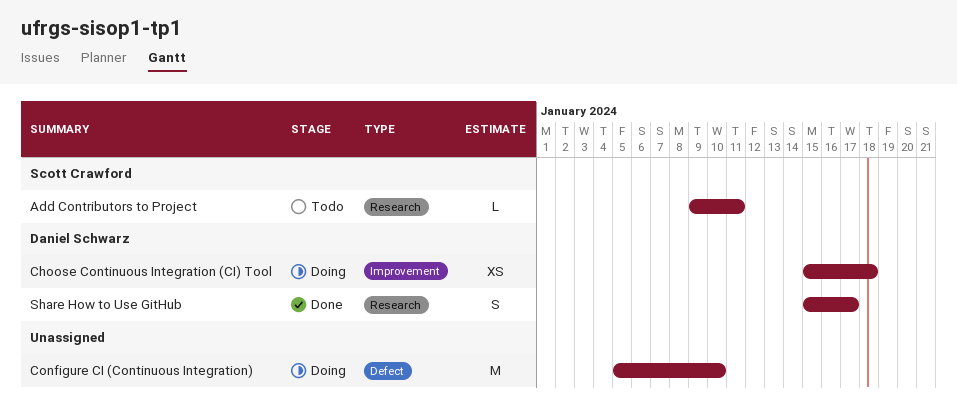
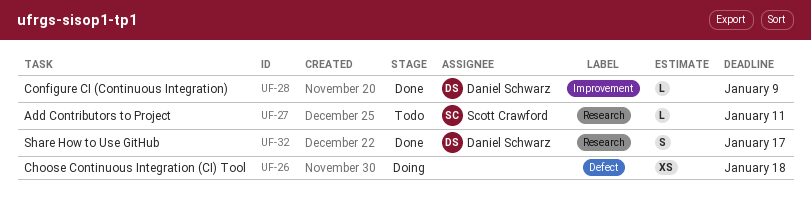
Choose Continuous Integration (CI) Tool, owner: Daniel Schwarz -> none
Choose Continuous Integration (CI) Tool, label: Improvement -> Defect
Configure CI (Continuous Integration), status: Doing -> Done
Configure CI (Continuous Integration), owner: none -> Daniel Schwarz
Configure CI (Continuous Integration), label: Defect -> Improvement
Configure CI (Continuous Integration), estimate: M -> L
Configure CI (Continuous Integration), due: Jan 10 -> Jan 9

